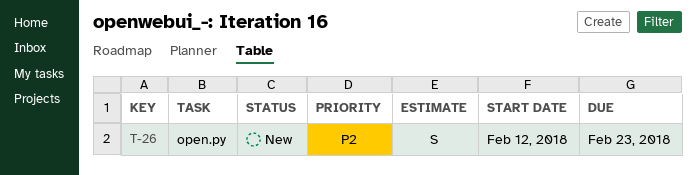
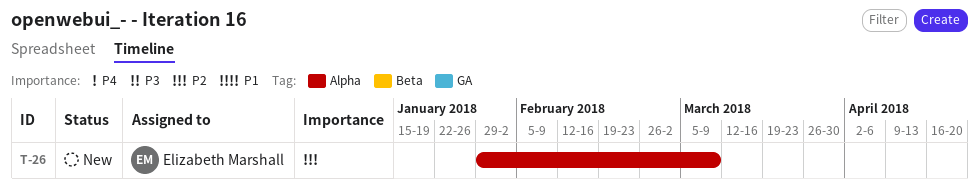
T-26, start: Feb 12 -> Jan 29
T-26, due: Feb 23 -> Mar 9

